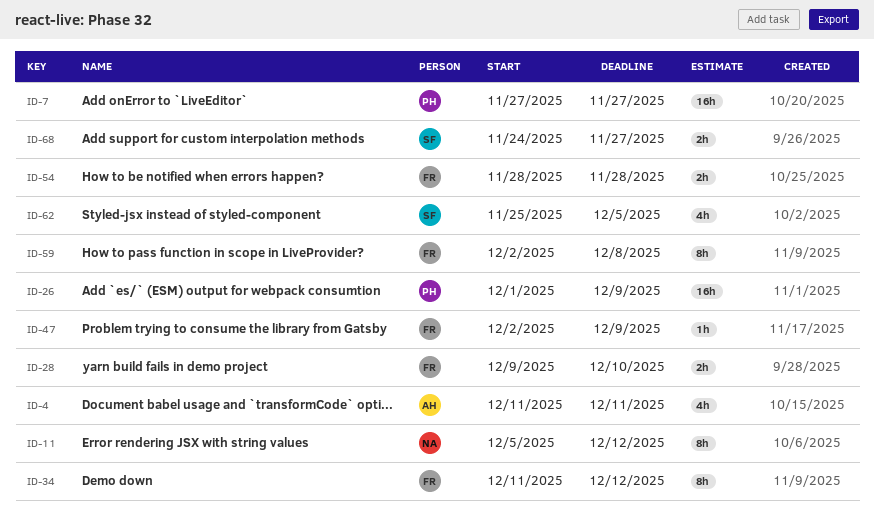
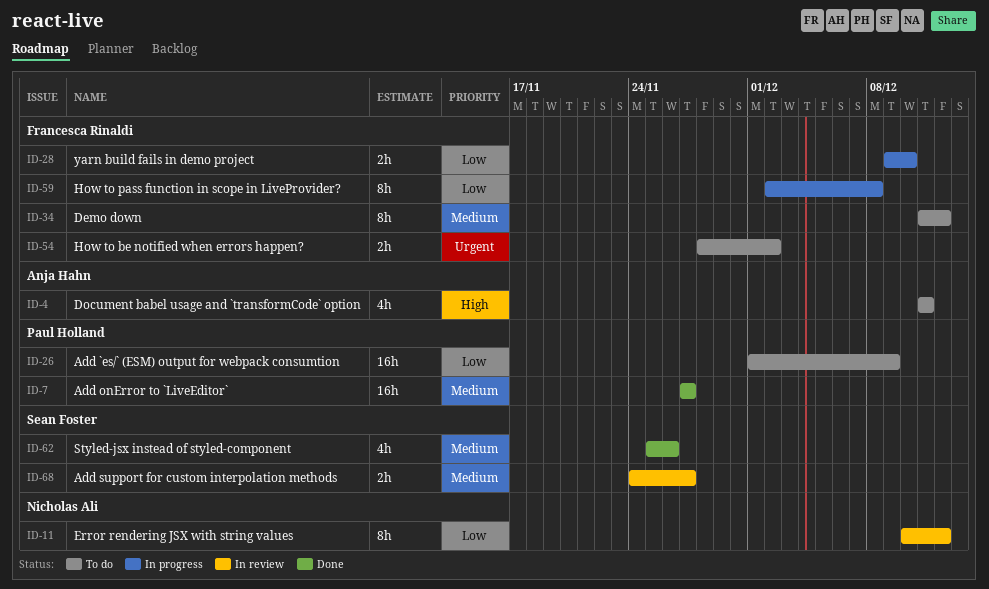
ID-11, start: Dec 5 -> Dec 10
ID-47: present -> none
ID-54, due: Nov 28 -> Dec 2
ID-62, due: Dec 5 -> Nov 26

